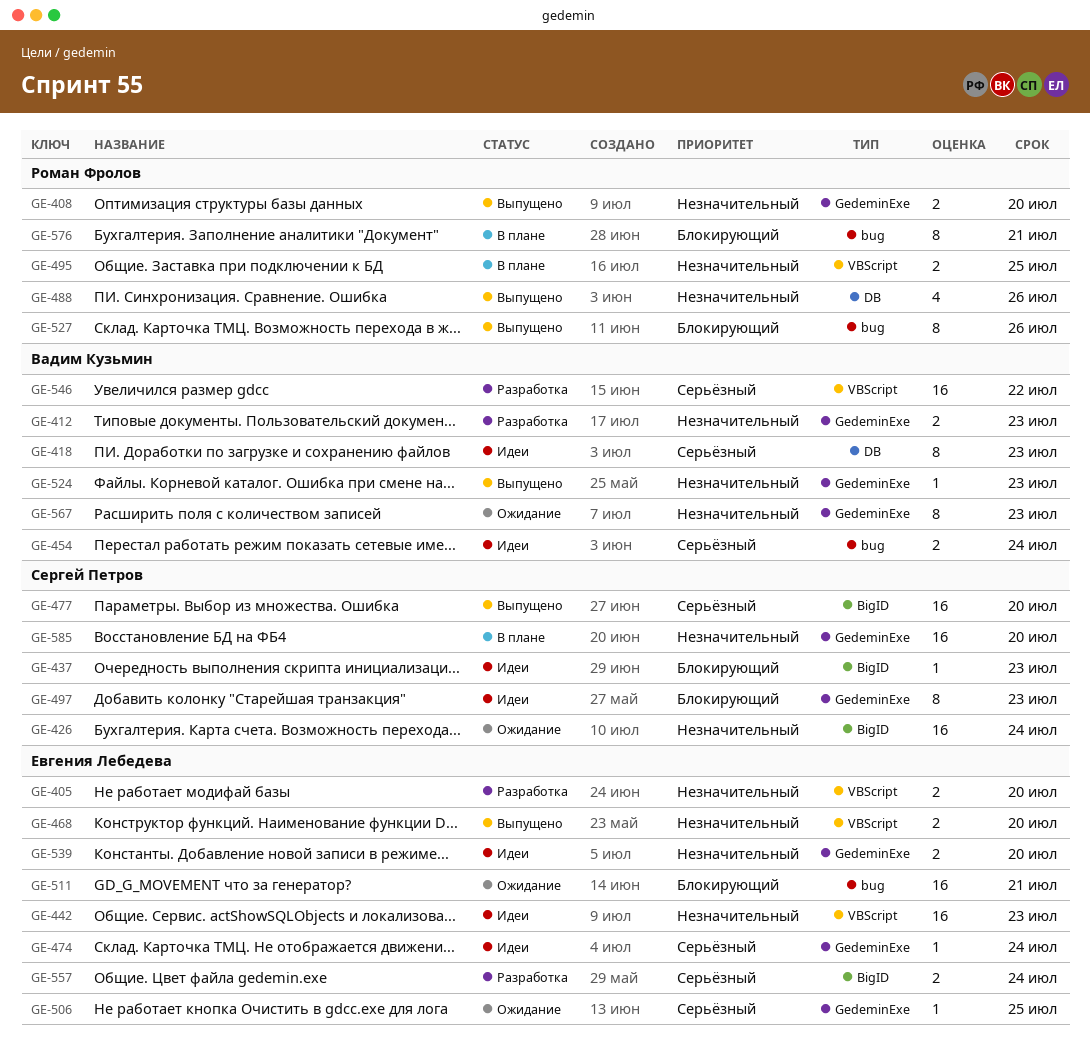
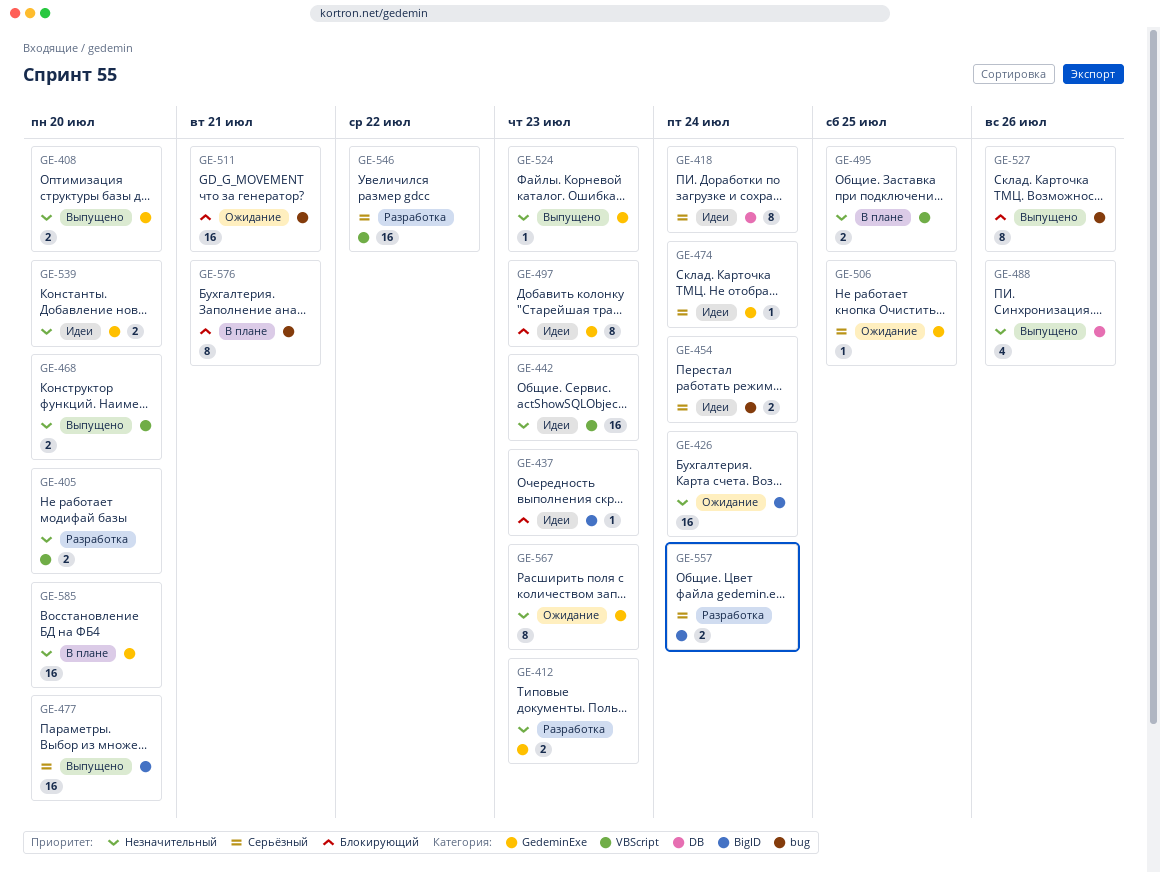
GE-418, due: Jul 23 -> Jul 24

